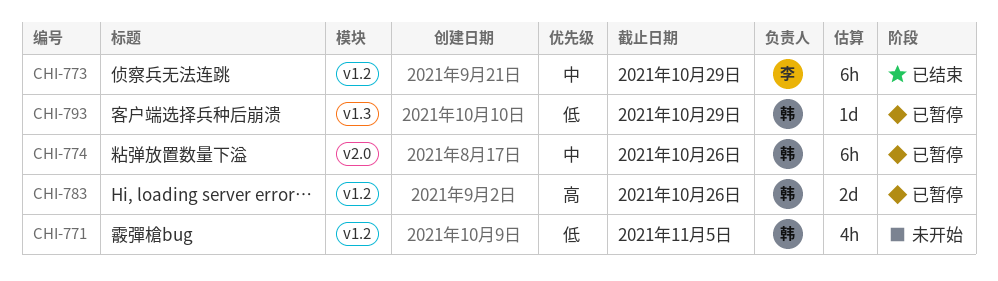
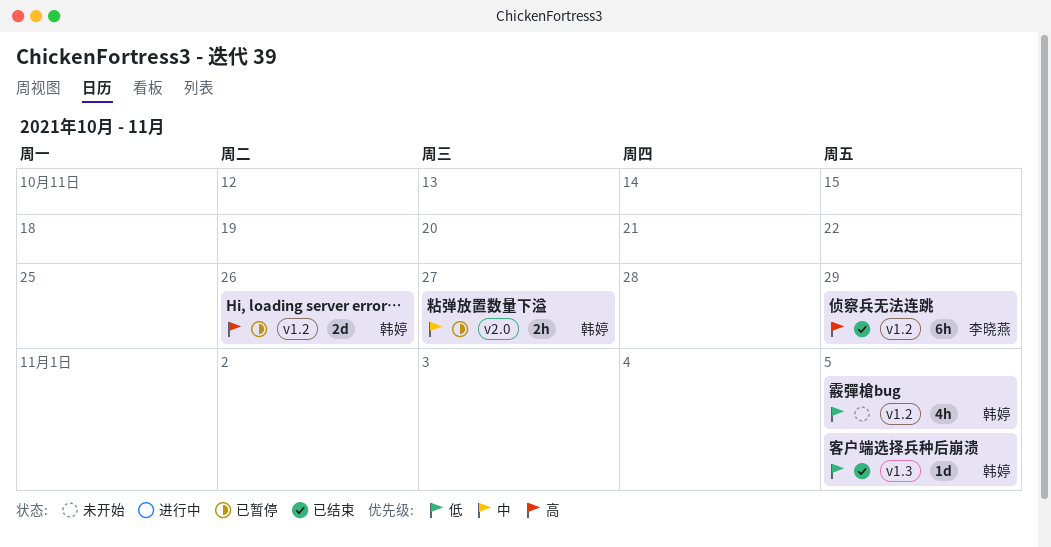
侦察兵无法连跳, priority: 中 -> 高
客户端选择兵种后崩溃, status: 已暂停 -> 已结束
客户端选择兵种后崩溃, due: Oct 29 -> Nov 5
粘弹放置数量下溢, estimate: 6h -> 2h
粘弹放置数量下溢, due: Oct 26 -> Oct 27

